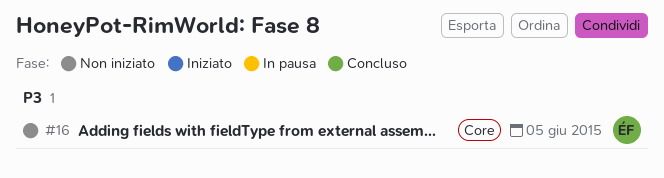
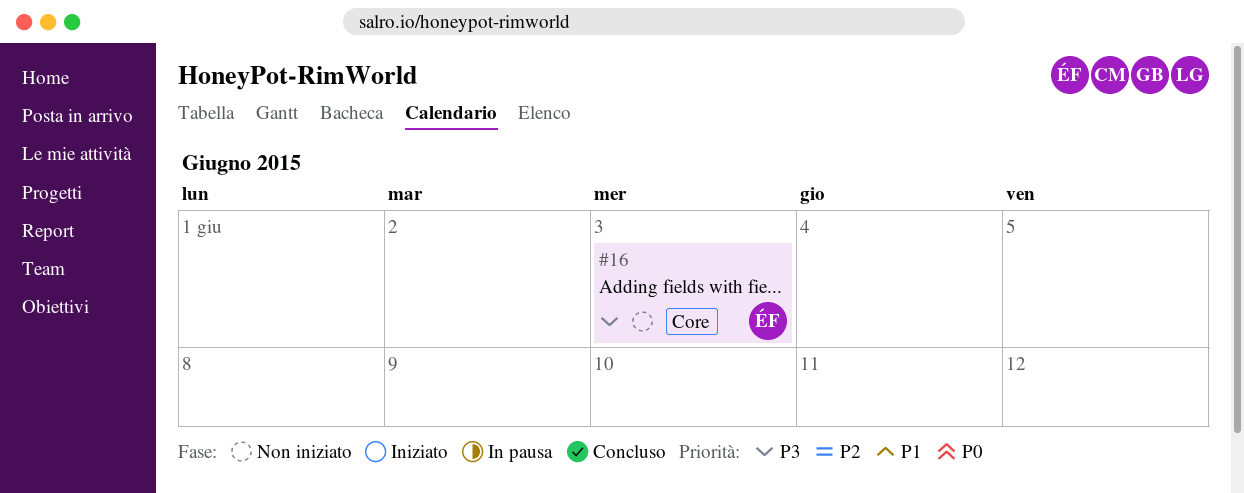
#16, due: Jun 5 -> Jun 3

